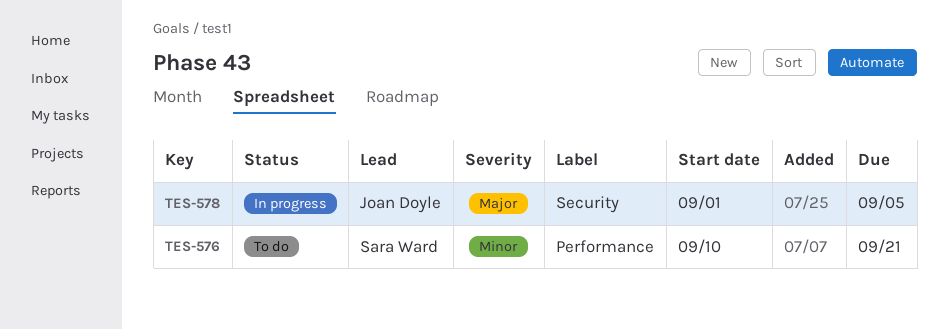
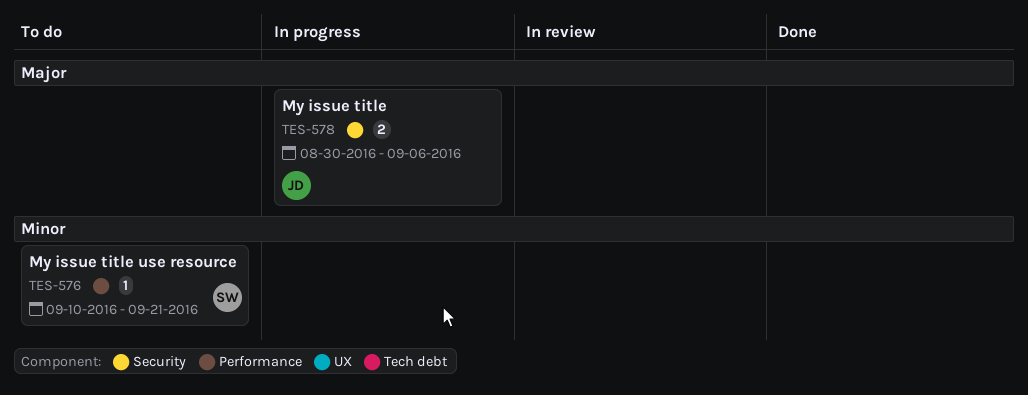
TES-578, start: Sep 1 -> Aug 30
TES-578, due: Sep 5 -> Sep 6

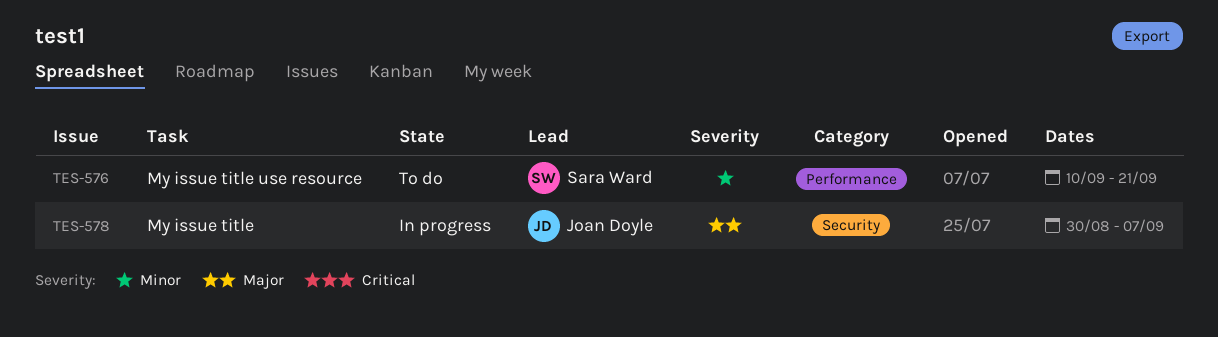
TES-578, due: Sep 6 -> Sep 7

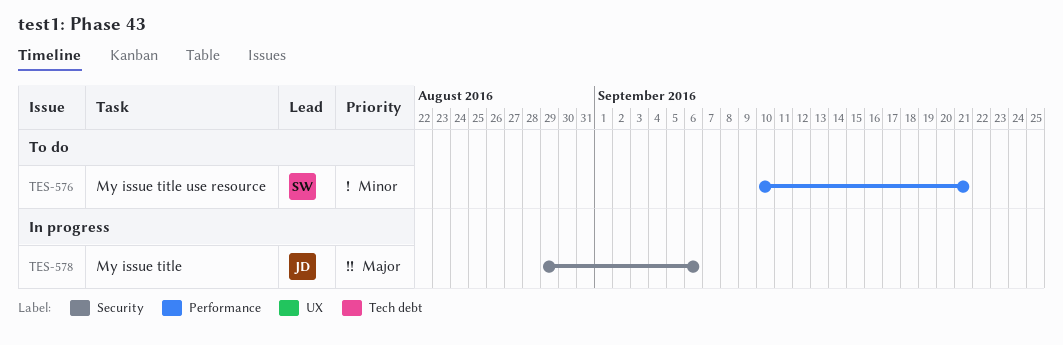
TES-578, start: Aug 30 -> Aug 29
TES-578, due: Sep 7 -> Sep 6

